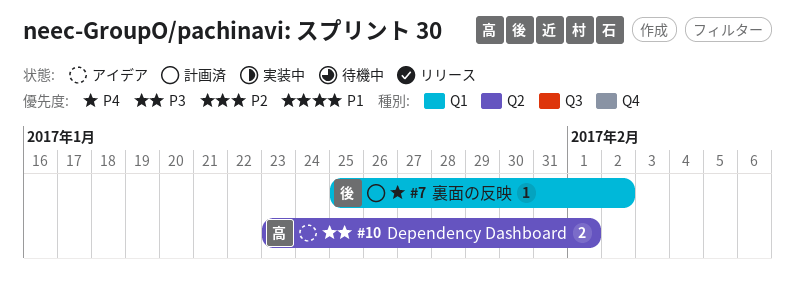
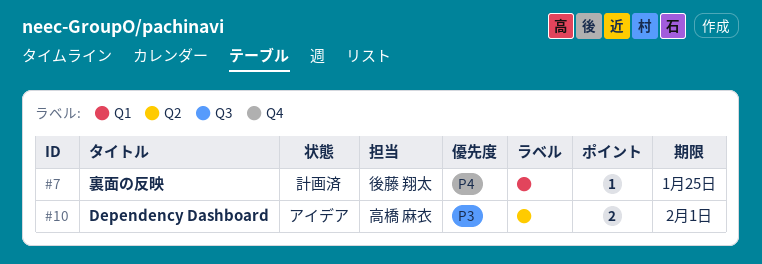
#7, due: Feb 2 -> Jan 25

